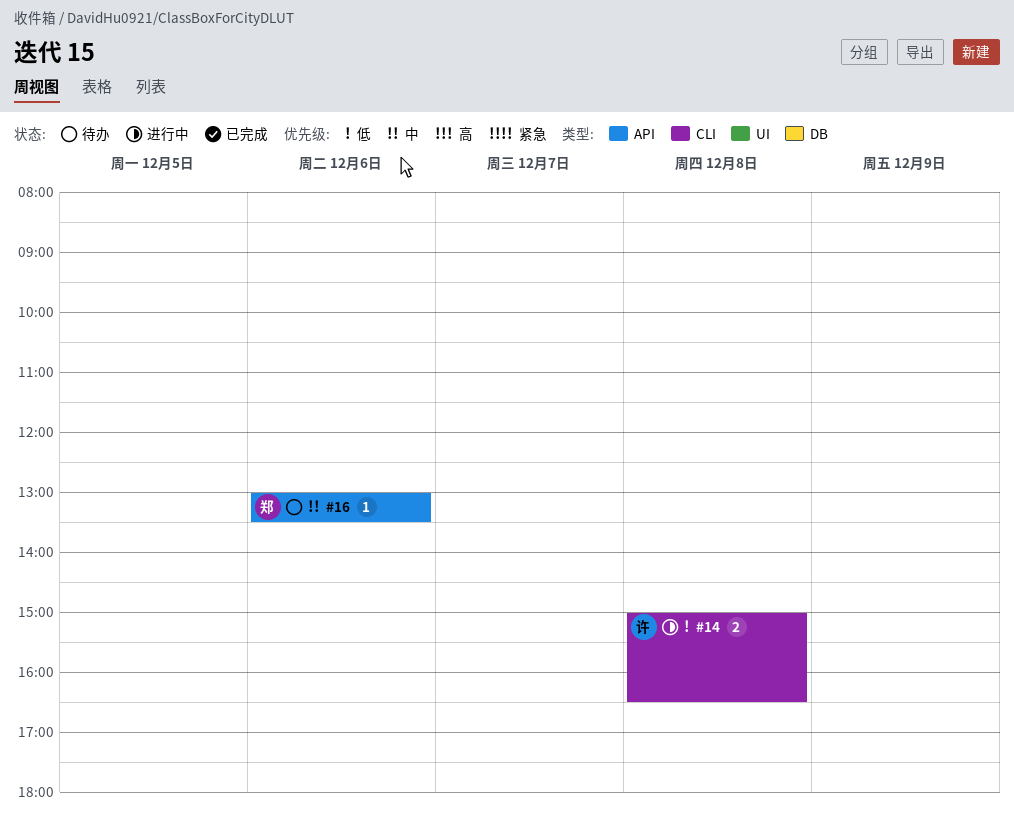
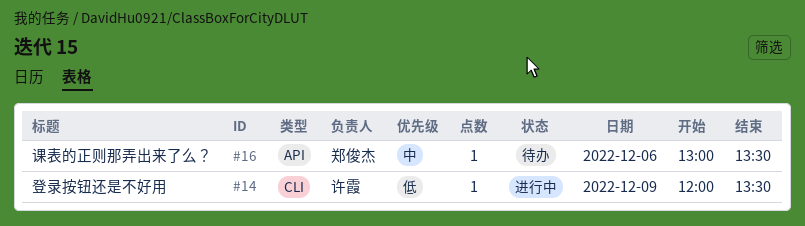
#14, estimate: 2 -> 1
#14, day: Dec 8 -> Dec 9
#14, begins: 15:00 -> 12:00
#14, ends: 16:30 -> 13:30

